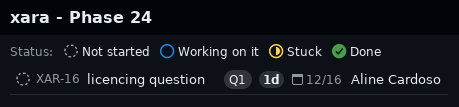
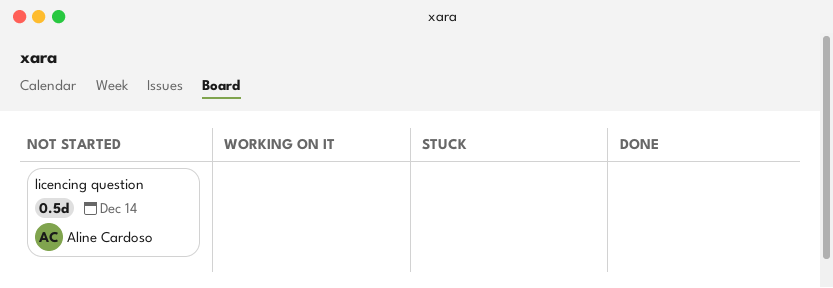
licencing question, estimate: 1d -> 0.5d
licencing question, due: Dec 16 -> Dec 14

